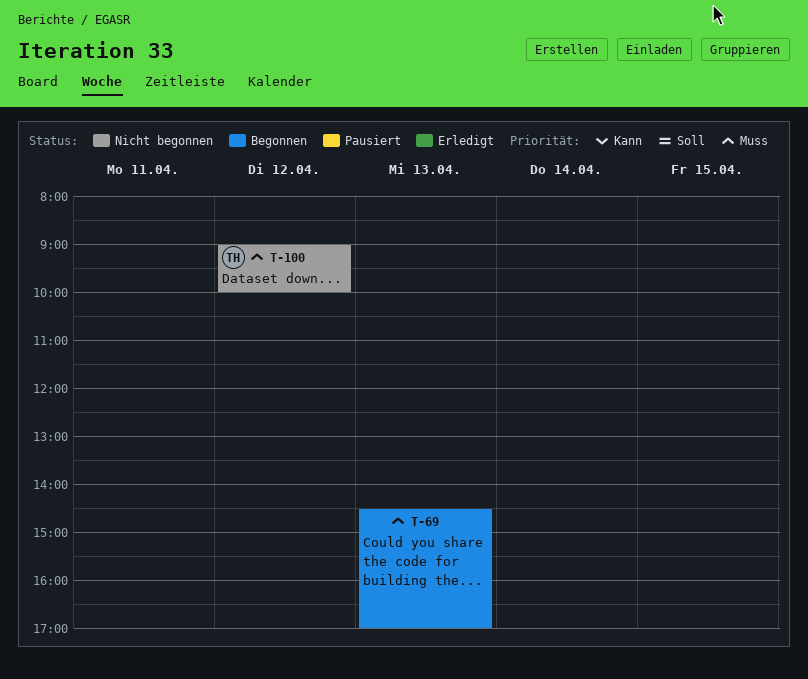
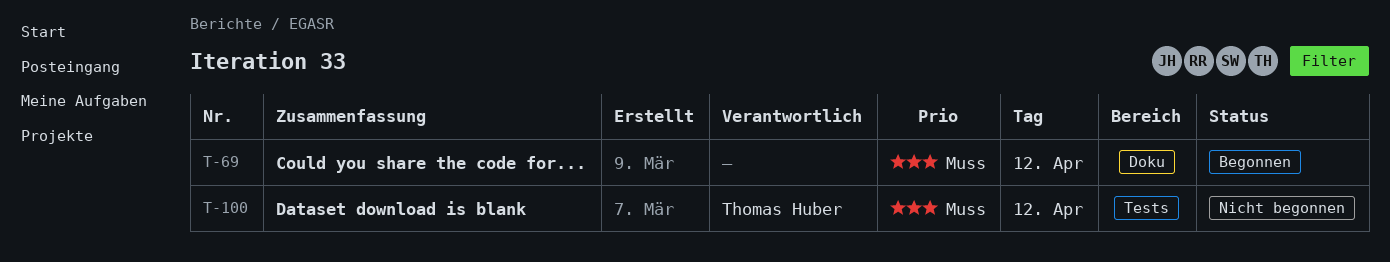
T-69, day: Apr 13 -> Apr 12

